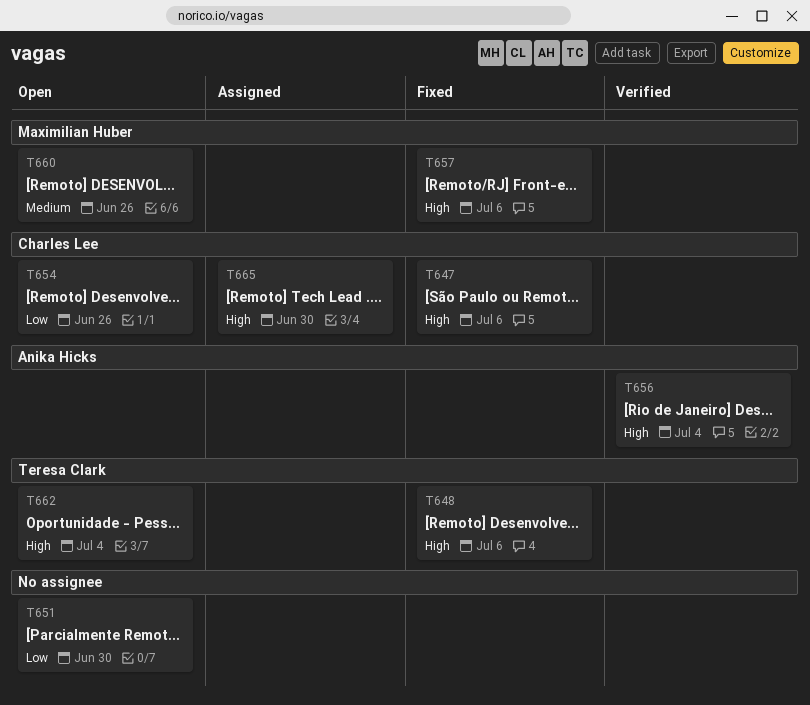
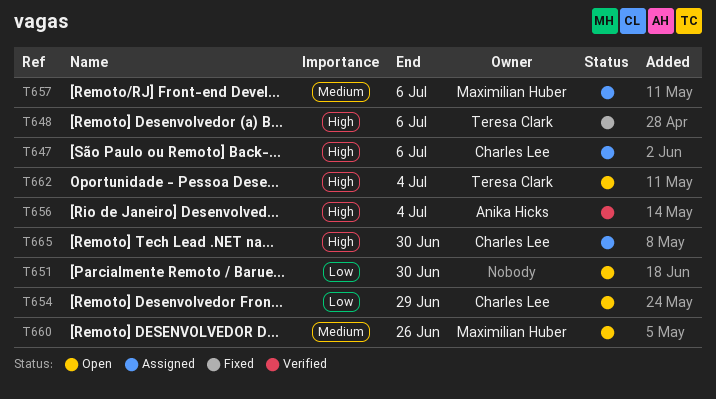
T647, status: Fixed -> Assigned
T654, due: Jun 26 -> Jun 29
T657, status: Fixed -> Assigned
T657, priority: High -> Medium

